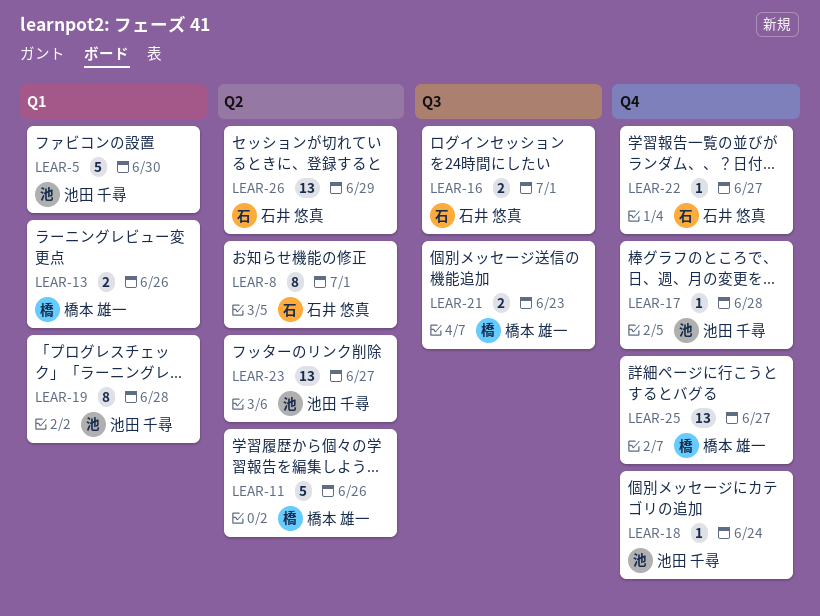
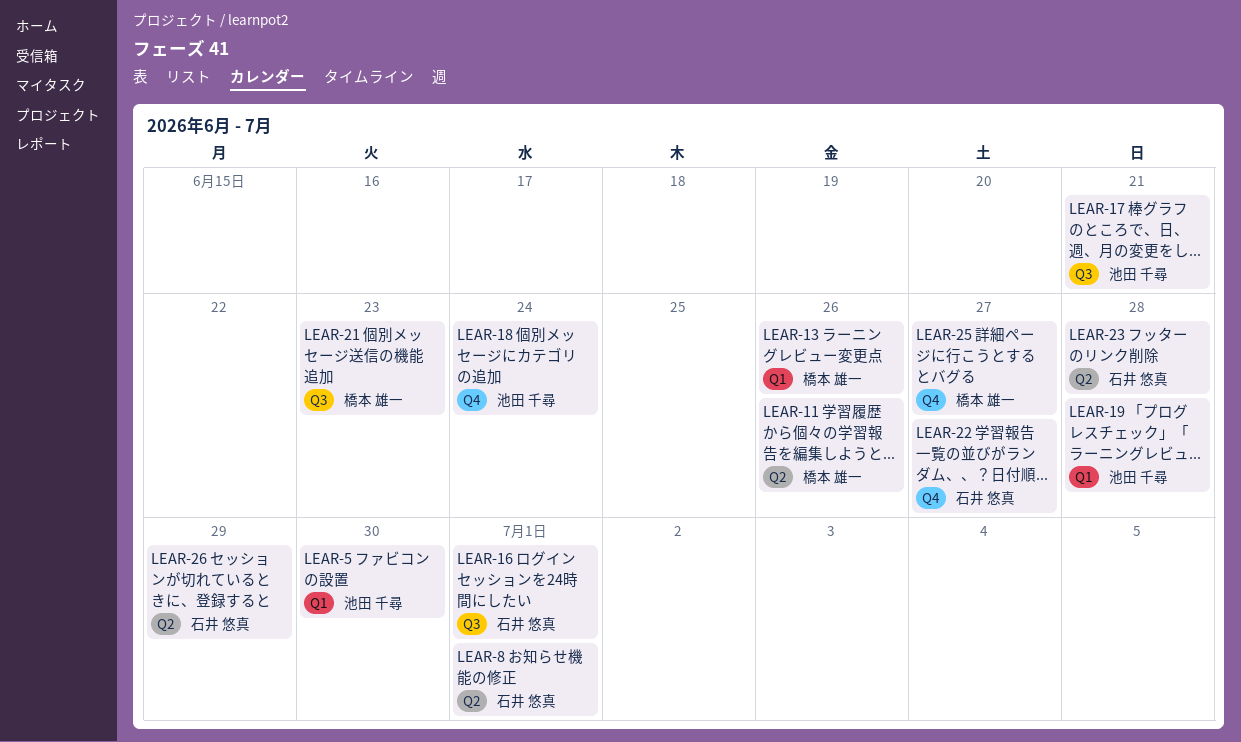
LEAR-17, label: Q4 -> Q3
LEAR-17, due: Jun 28 -> Jun 21
LEAR-23, owner: 池田 千尋 -> 石井 悠真
LEAR-23, due: Jun 27 -> Jun 28

